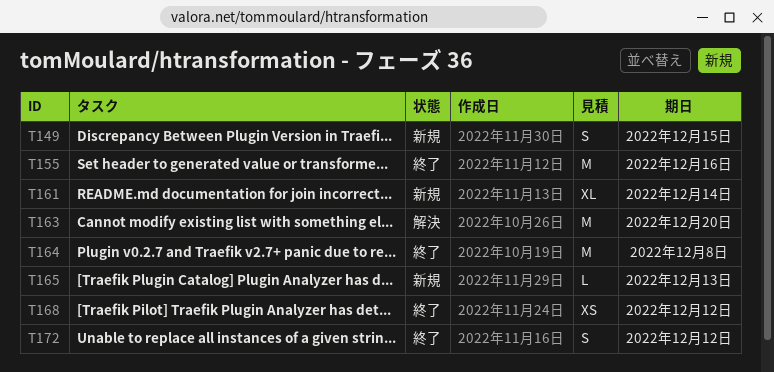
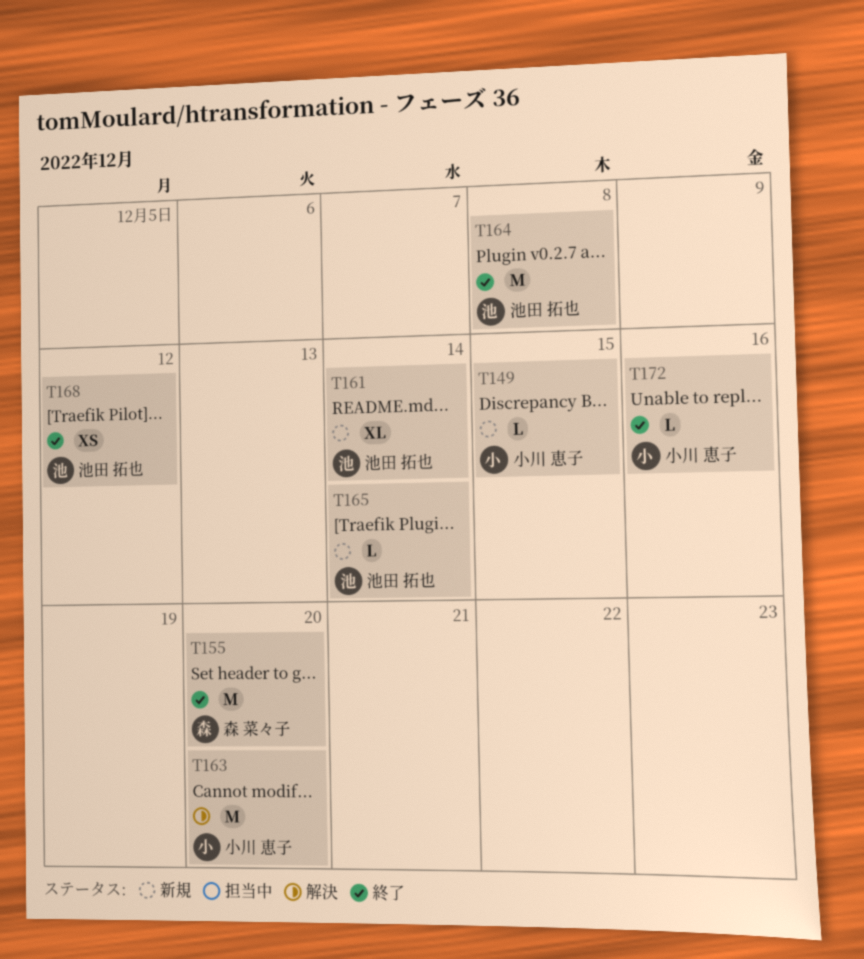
T149, estimate: S -> L
T155, due: Dec 16 -> Dec 20
T165, due: Dec 13 -> Dec 14
T172, estimate: S -> L
T172, due: Dec 12 -> Dec 16

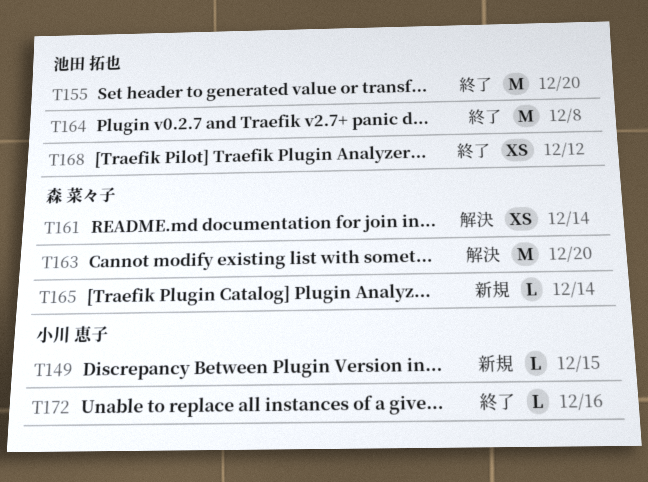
T155, owner: 森 菜々子 -> 池田 拓也
T161, status: 新規 -> 解決
T161, owner: 池田 拓也 -> 森 菜々子
T161, estimate: XL -> XS
T163, owner: 小川 恵子 -> 森 菜々子
T165, owner: 池田 拓也 -> 森 菜々子

